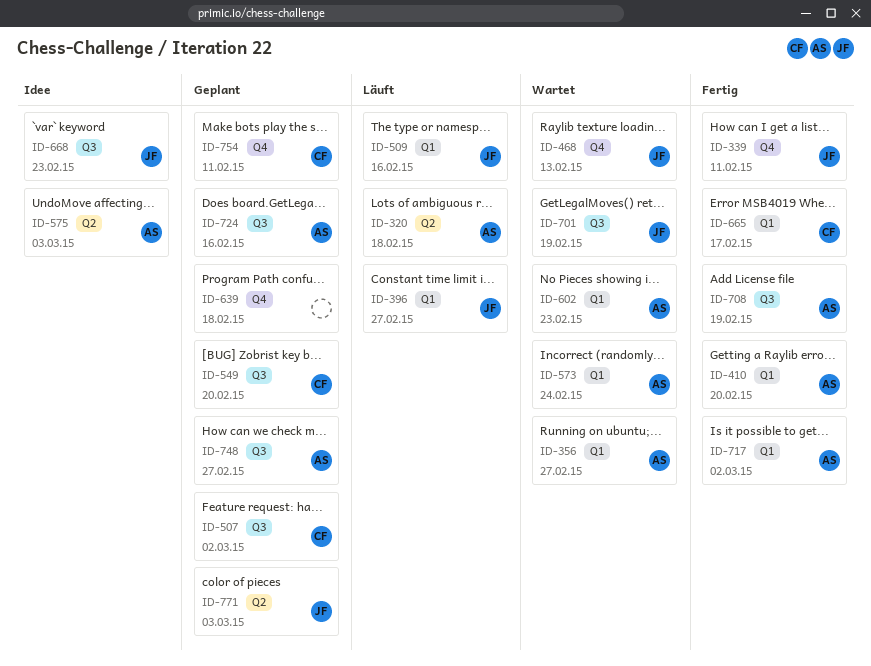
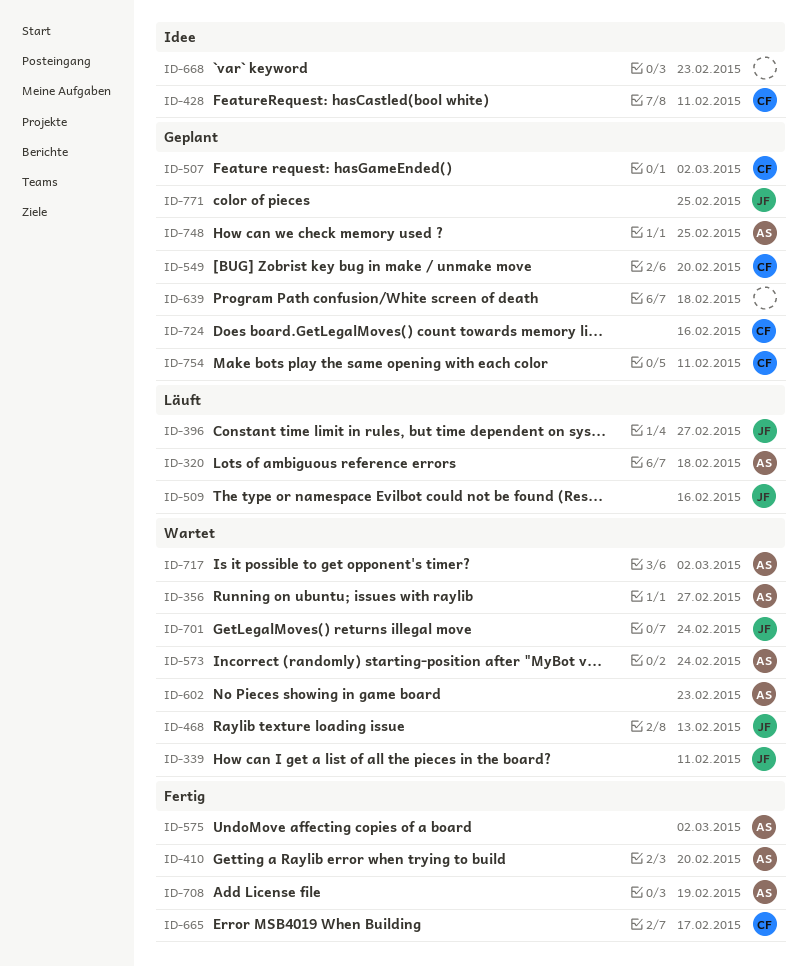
ID-339, status: Fertig -> Wartet
ID-428: none -> present
ID-575, status: Idee -> Fertig
ID-575, due: Mar 3 -> Mar 2
ID-668, owner: JF -> none
ID-701, due: Feb 19 -> Feb 24
ID-717, status: Fertig -> Wartet
ID-724, owner: AS -> CF
ID-748, due: Feb 27 -> Feb 25
ID-771, due: Mar 3 -> Feb 25

